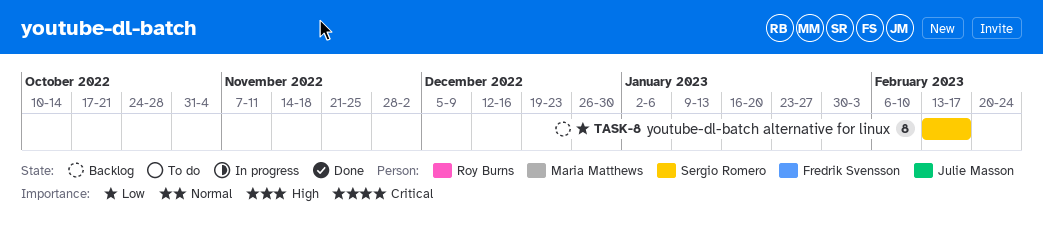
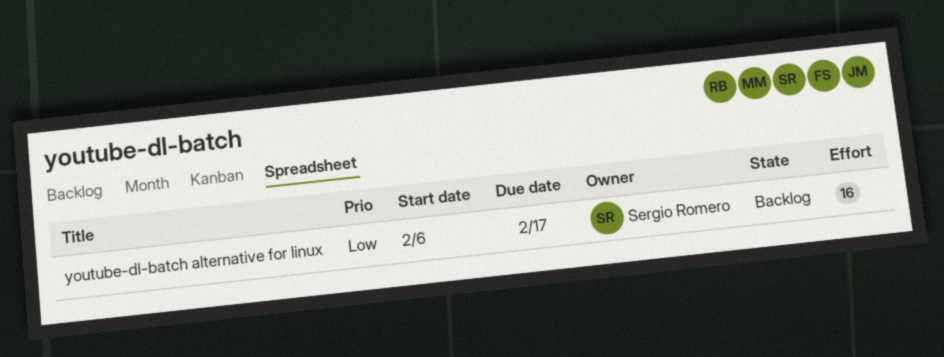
youtube-dl-batch alternative for linux, estimate: 8 -> 16
youtube-dl-batch alternative for linux, start: Feb 13 -> Feb 6

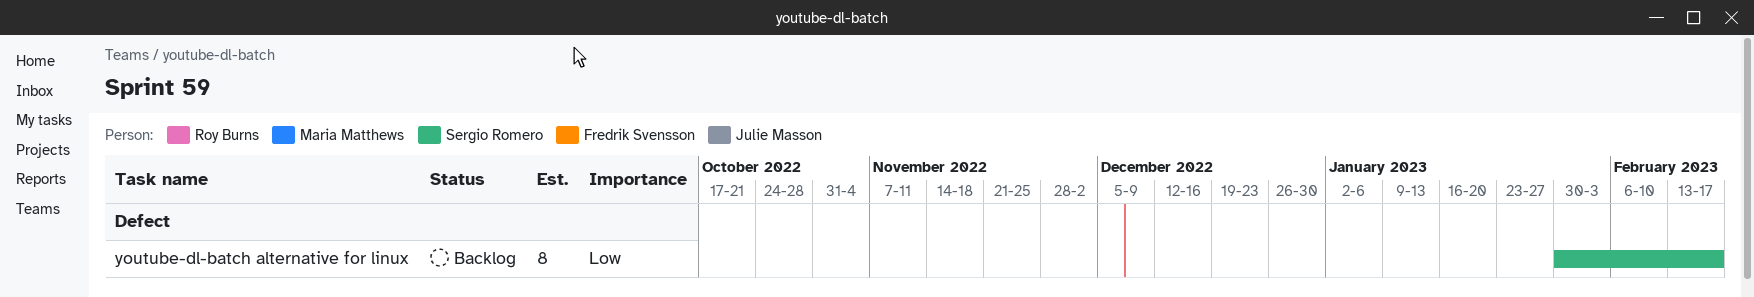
youtube-dl-batch alternative for linux, estimate: 16 -> 8
youtube-dl-batch alternative for linux, start: Feb 6 -> Jan 30

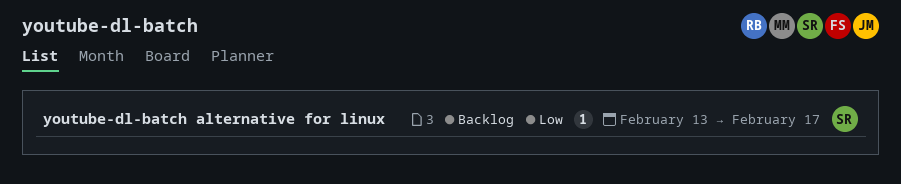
youtube-dl-batch alternative for linux, estimate: 8 -> 1
youtube-dl-batch alternative for linux, start: Jan 30 -> Feb 13

